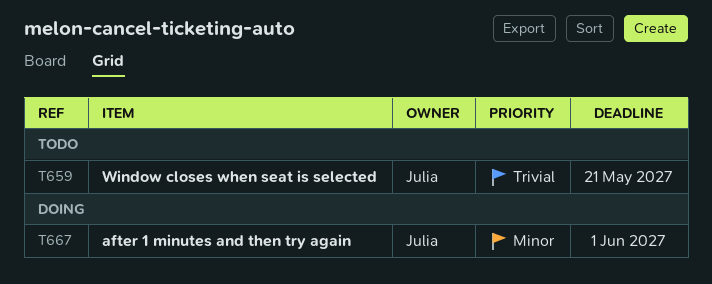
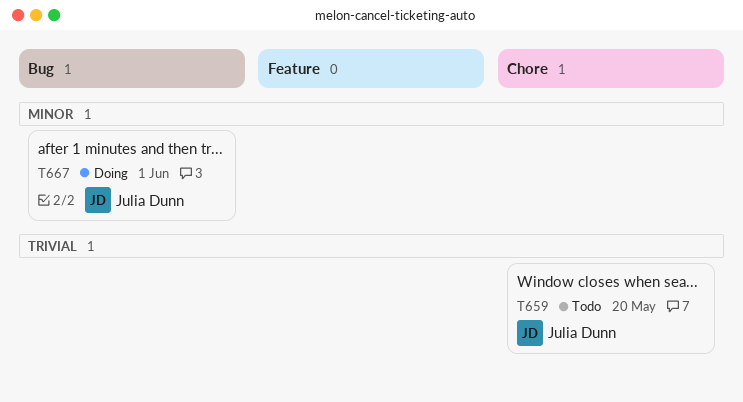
T659, due: May 21 -> May 20

